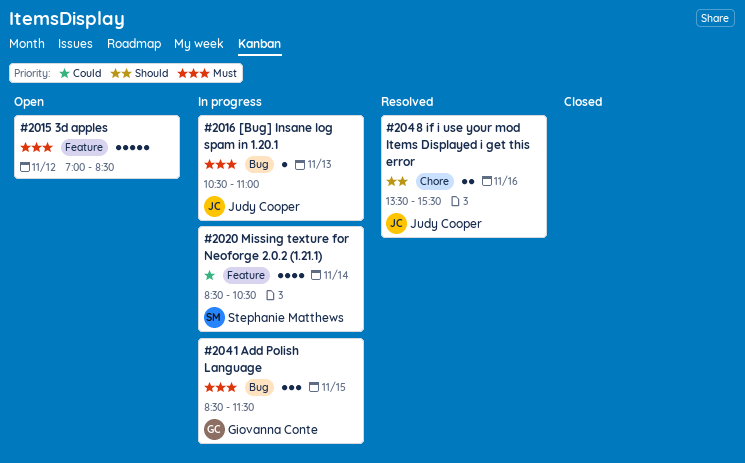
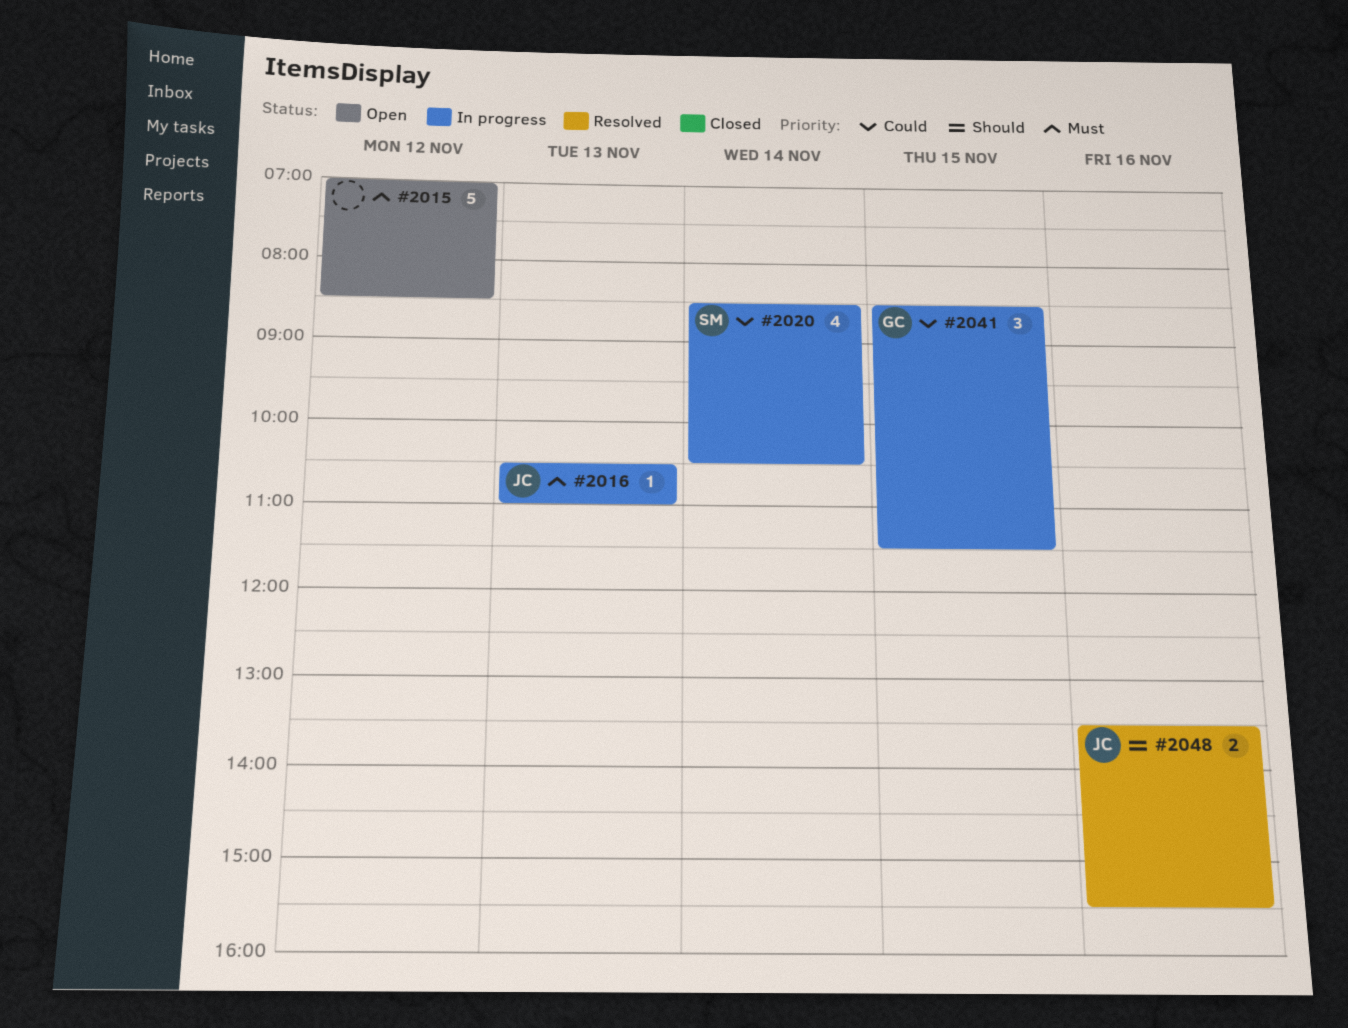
#2041, priority: Must -> Could

